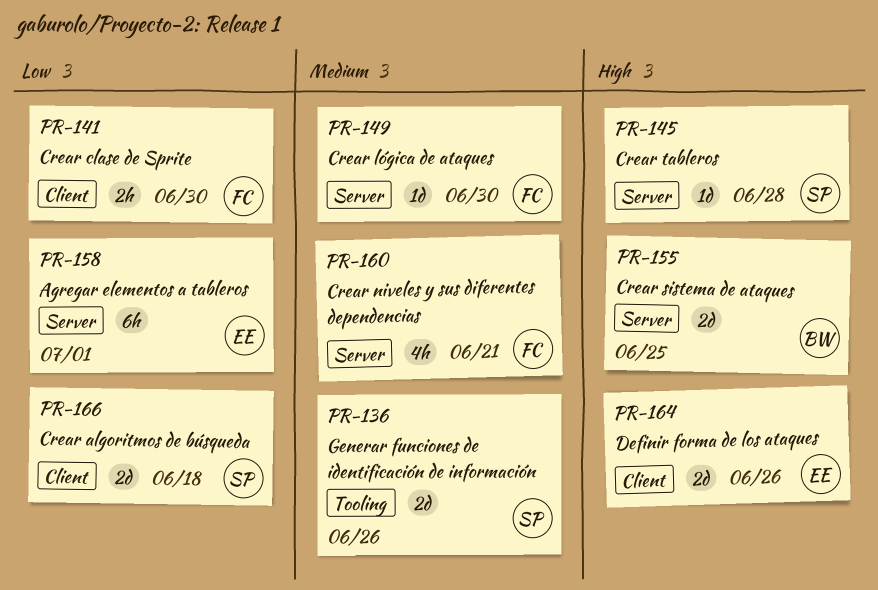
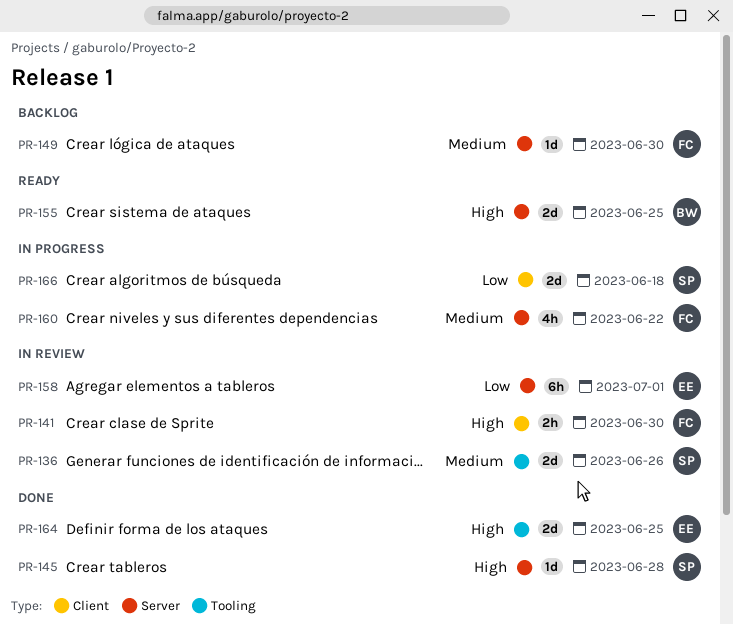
PR-141, priority: Low -> High
PR-160, due: Jun 21 -> Jun 22
PR-164, label: Client -> Tooling
PR-164, due: Jun 26 -> Jun 25

